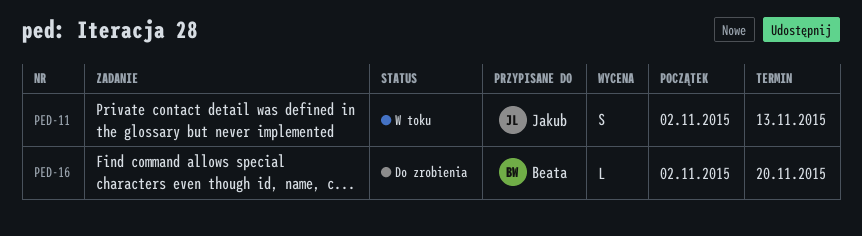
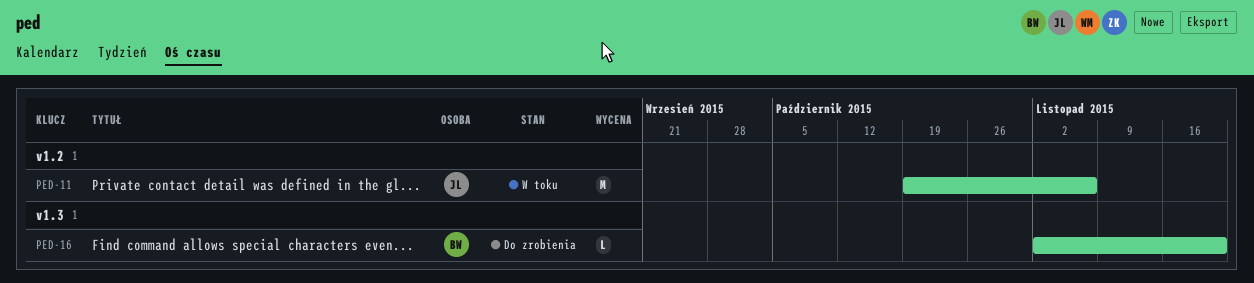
PED-11, estimate: S -> M
PED-11, start: Nov 2 -> Oct 19
PED-11, due: Nov 13 -> Nov 6

